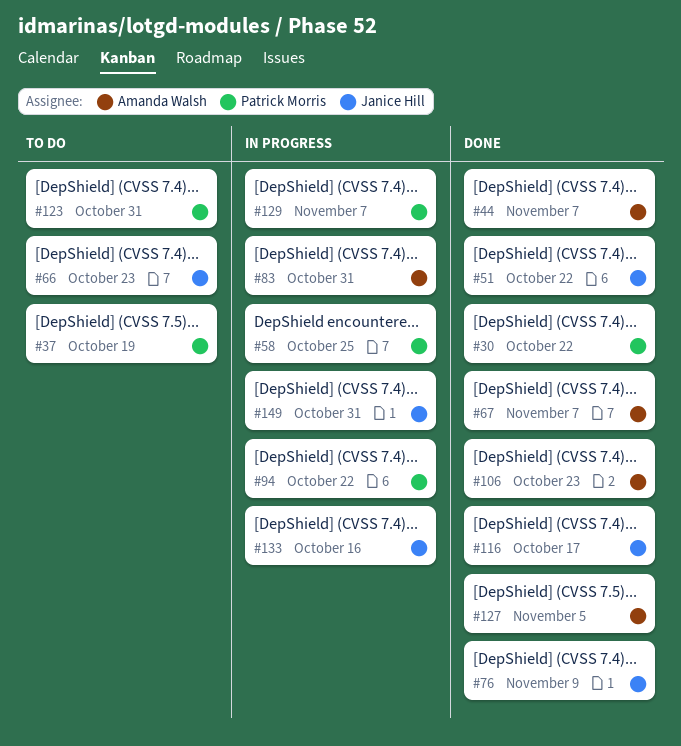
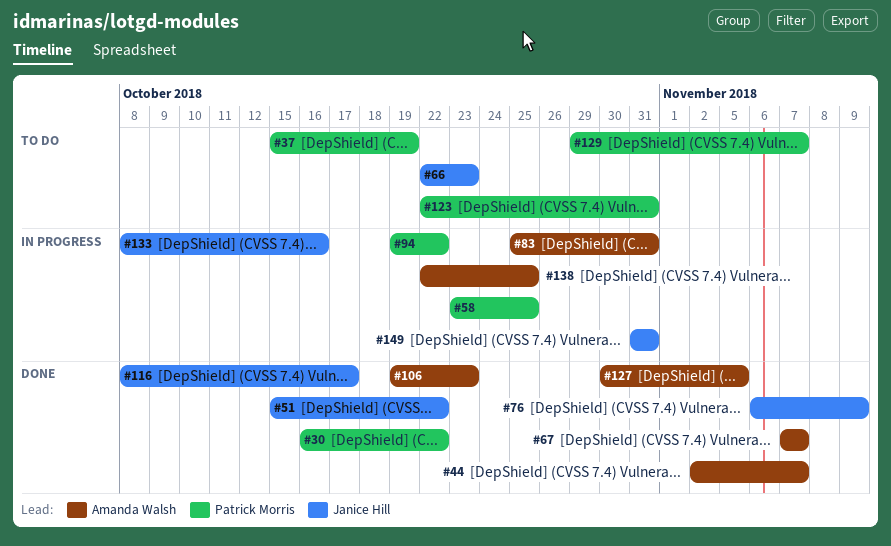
#129, status: In progress -> To do
#138: none -> present

